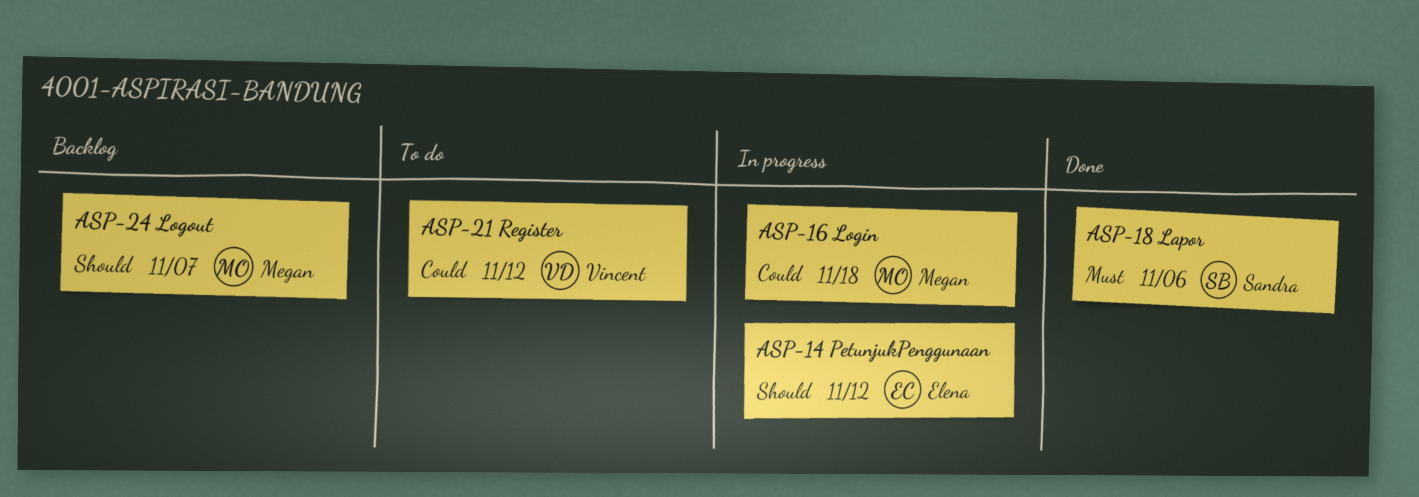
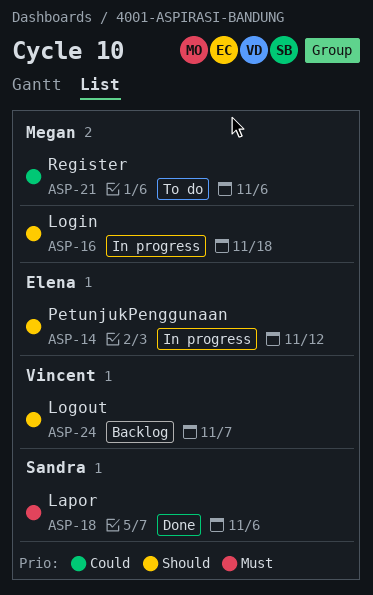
ASP-16, priority: Could -> Should
ASP-21, owner: Vincent -> Megan
ASP-21, due: Nov 12 -> Nov 6
ASP-24, owner: Megan -> Vincent

